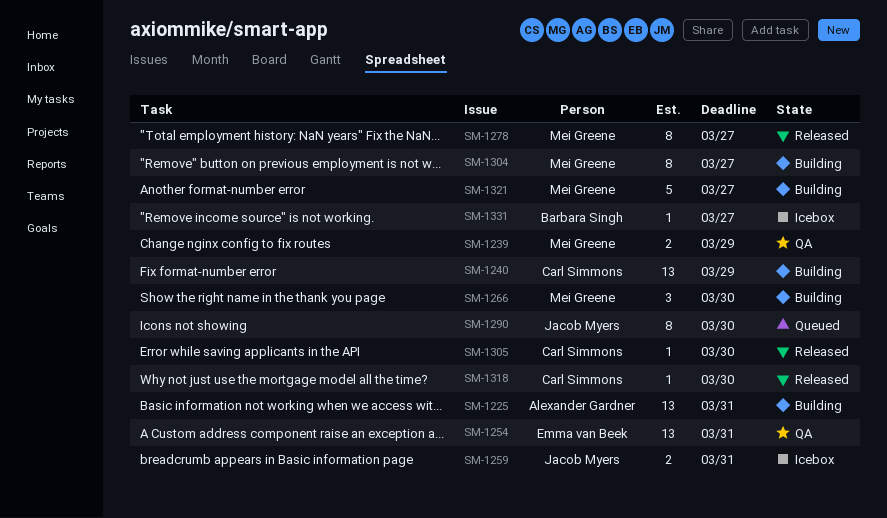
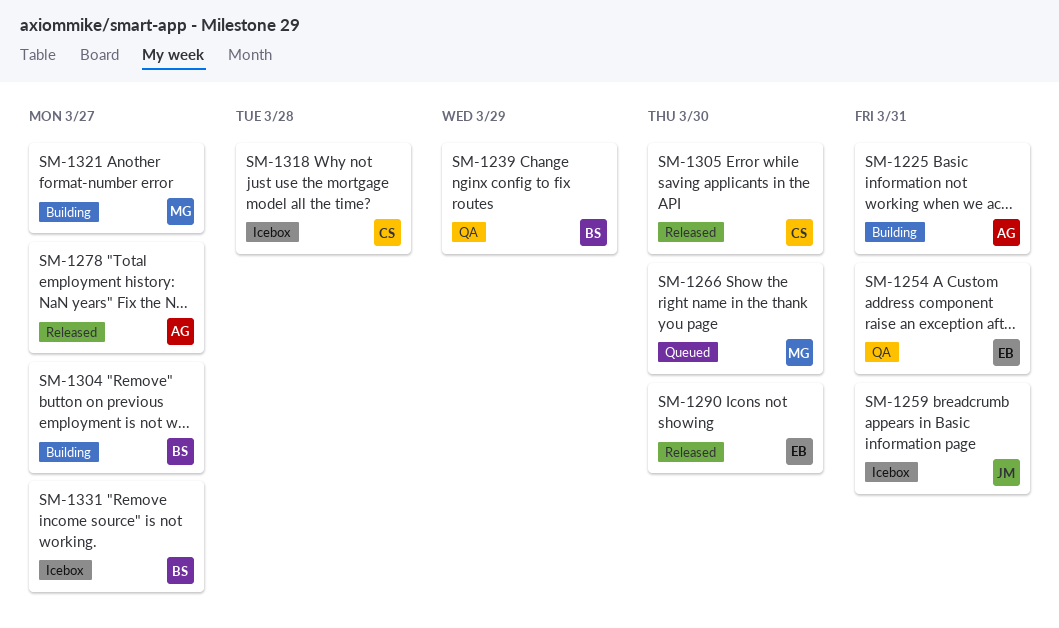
SM-1239, owner: Mei Greene -> Barbara Singh
SM-1240: present -> none
SM-1266, status: Building -> Queued
SM-1278, owner: Mei Greene -> Alexander Gardner
SM-1290, status: Queued -> Released
SM-1290, owner: Jacob Myers -> Emma van Beek
SM-1304, owner: Mei Greene -> Barbara Singh
SM-1318, status: Released -> Icebox
SM-1318, due: Mar 30 -> Mar 28

